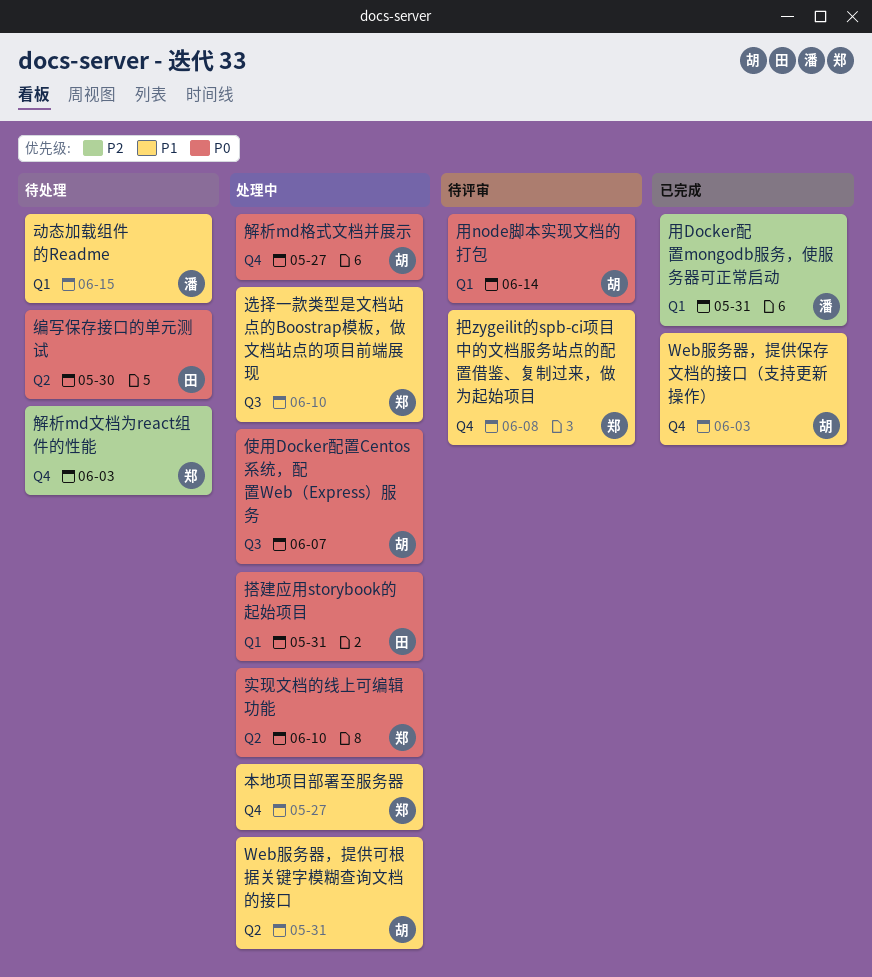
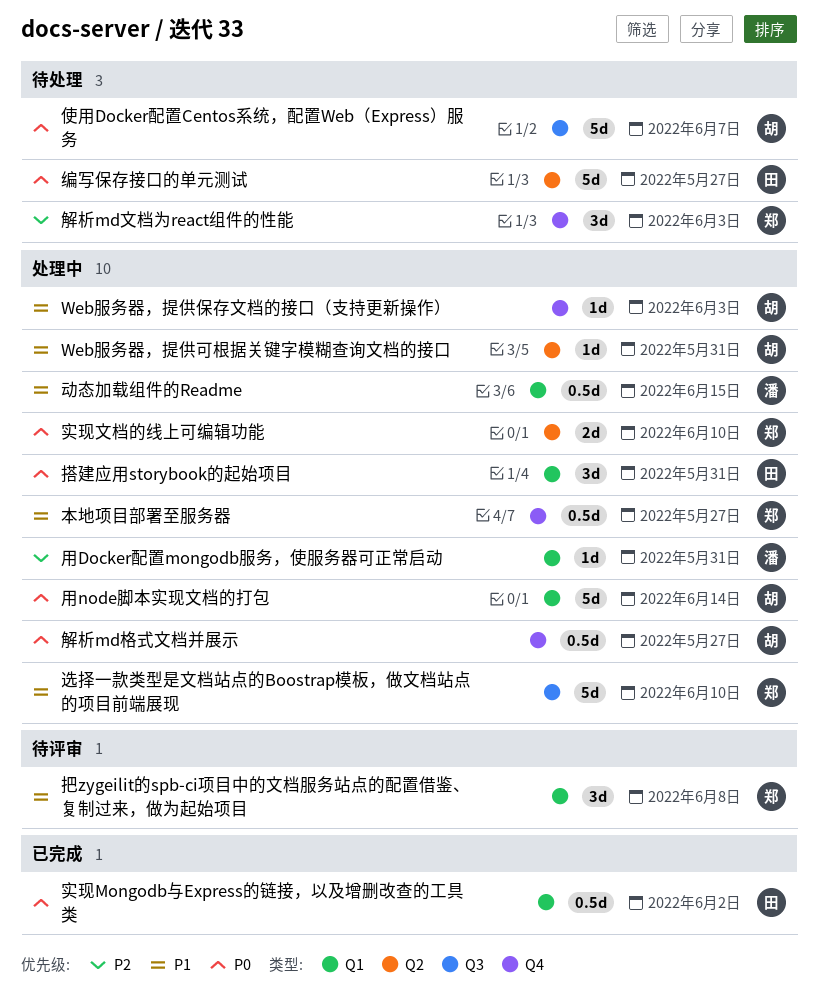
Web服务器，提供保存文档的接口（支持更新操作）, status: 已完成 -> 处理中
使用Docker配置Centos系统，配置Web（Express）服务, status: 处理中 -> 待处理
动态加载组件的Readme, status: 待处理 -> 处理中
实现Mongodb与Express的链接，以及增删改查的工具类: none -> present
把zygeilit的spb-ci项目中的文档服务站点的配置借鉴、复制过来，做为起始项目, label: Q4 -> Q1
用Docker配置mongodb服务，使服务器可正常启动, status: 已完成 -> 处理中
用node脚本实现文档的打包, status: 待评审 -> 处理中
编写保存接口的单元测试, due: May 30 -> May 27

